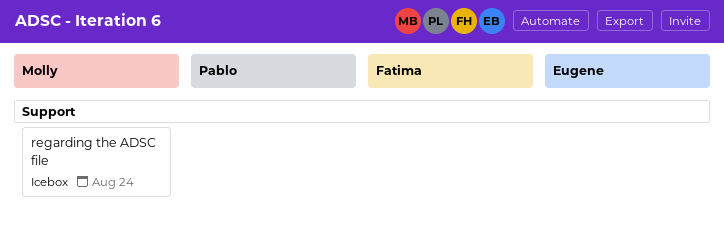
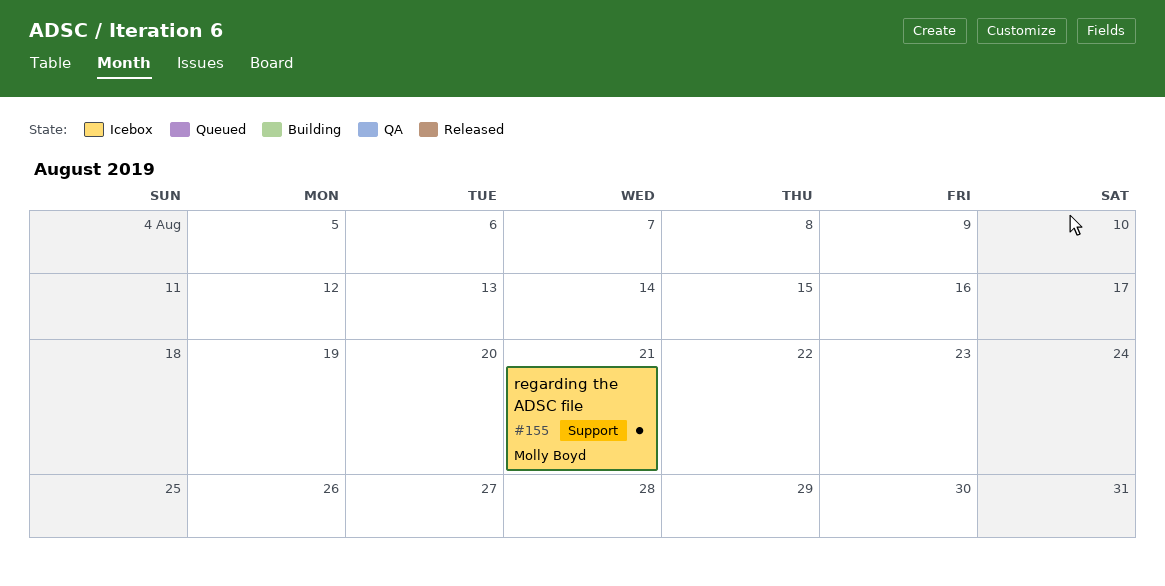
regarding the ADSC file, due: Aug 24 -> Aug 21

